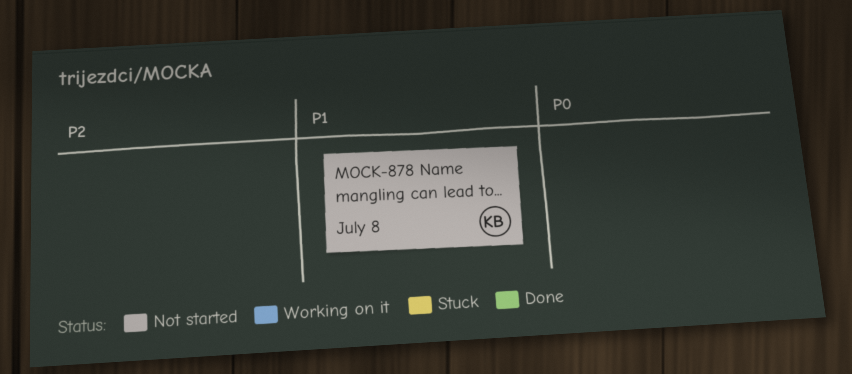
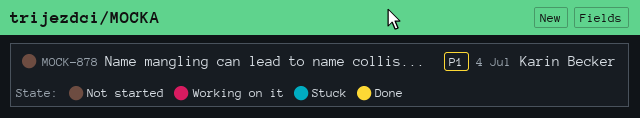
MOCK-878, due: Jul 8 -> Jul 4

